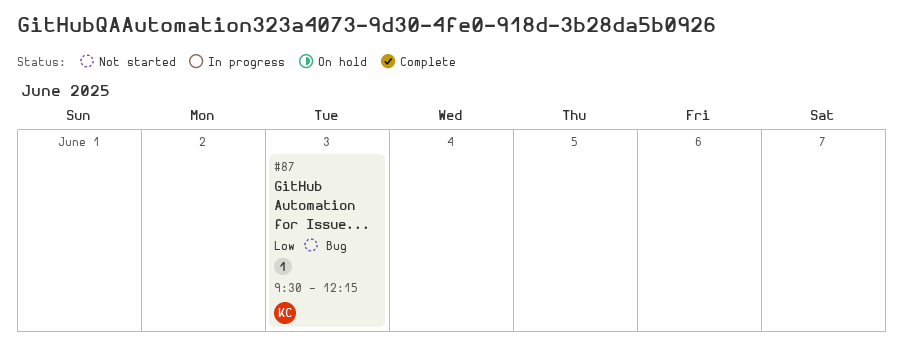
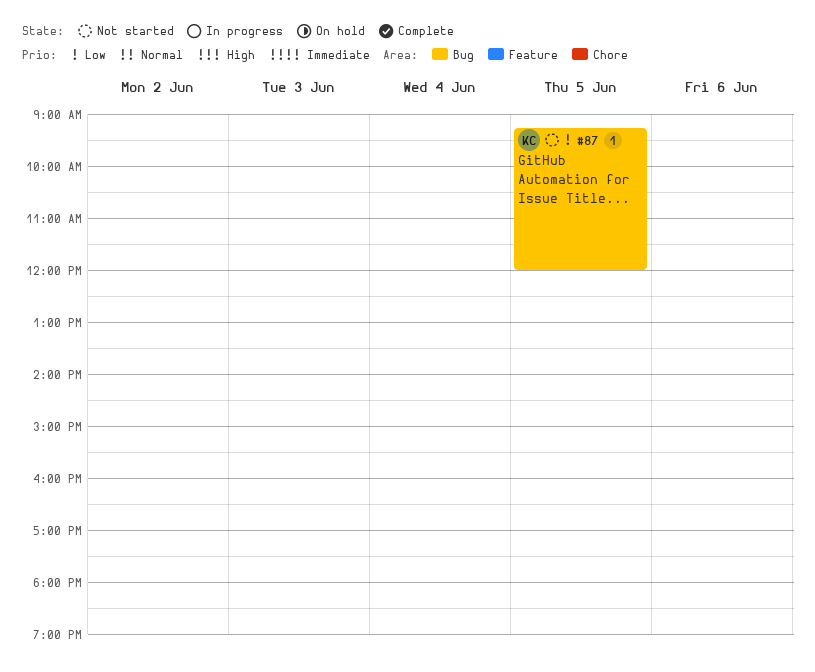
#87, day: Jun 3 -> Jun 5
#87, begins: 09:30 -> 09:15
#87, ends: 12:15 -> 12:00

